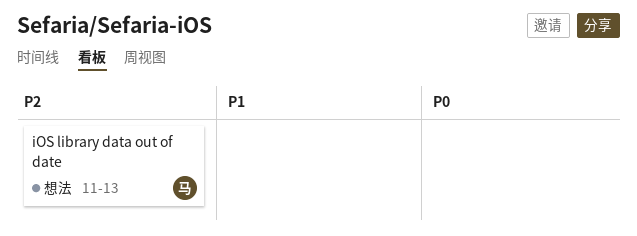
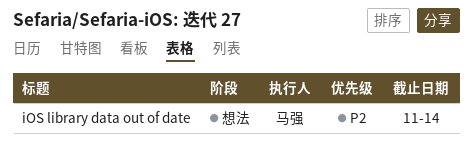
iOS library data out of date, due: Nov 13 -> Nov 14

